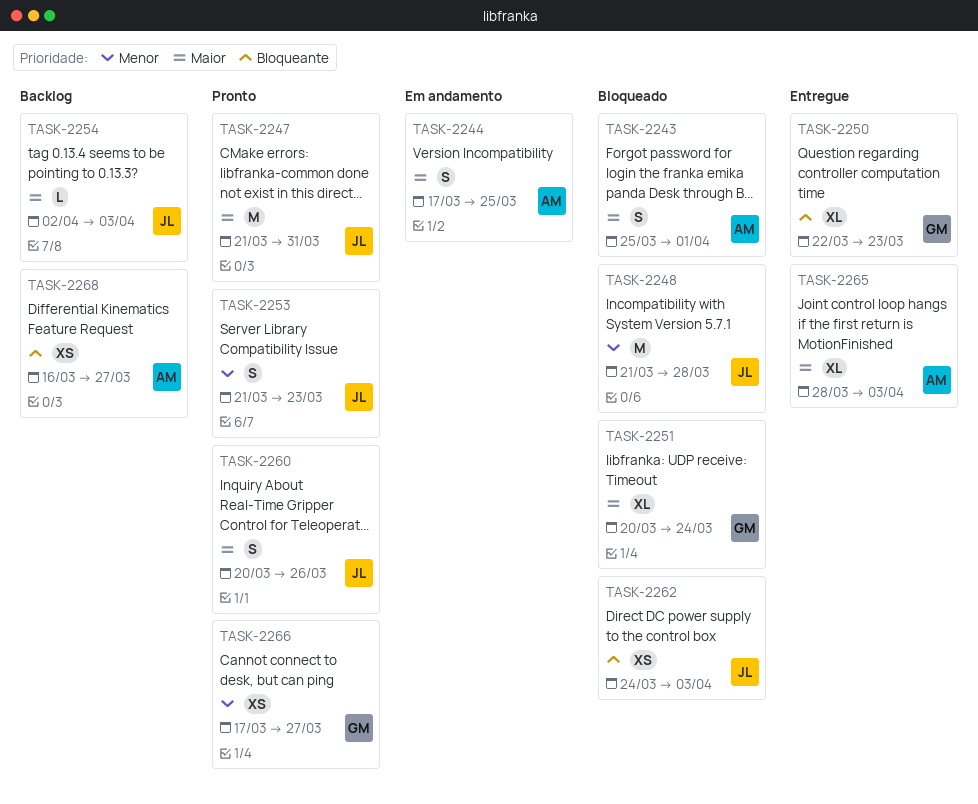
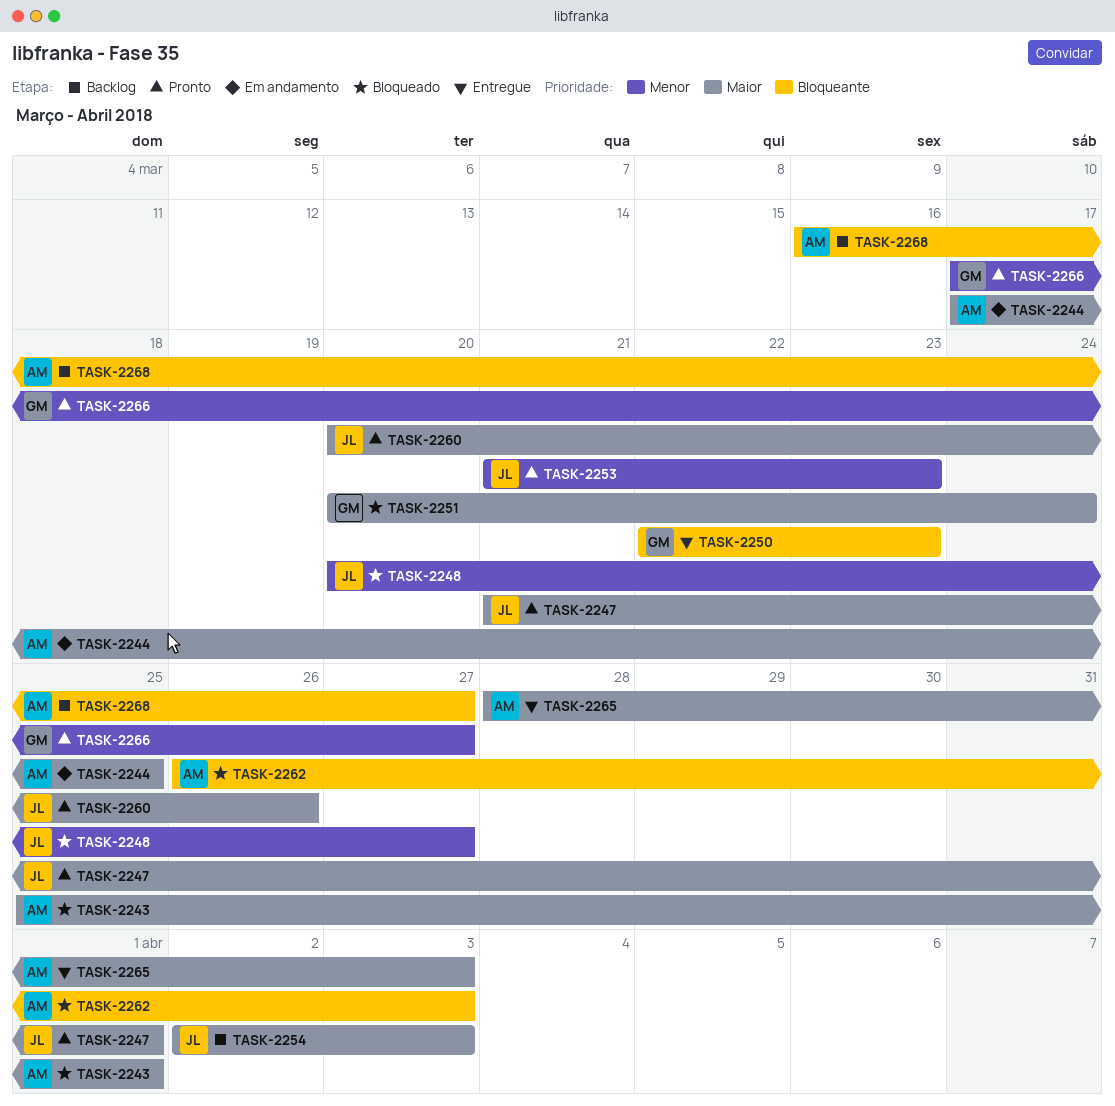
TASK-2247, due: Mar 31 -> Apr 1
TASK-2248, start: Mar 21 -> Mar 20
TASK-2248, due: Mar 28 -> Mar 27
TASK-2262, owner: JL -> AM
TASK-2262, start: Mar 24 -> Mar 26

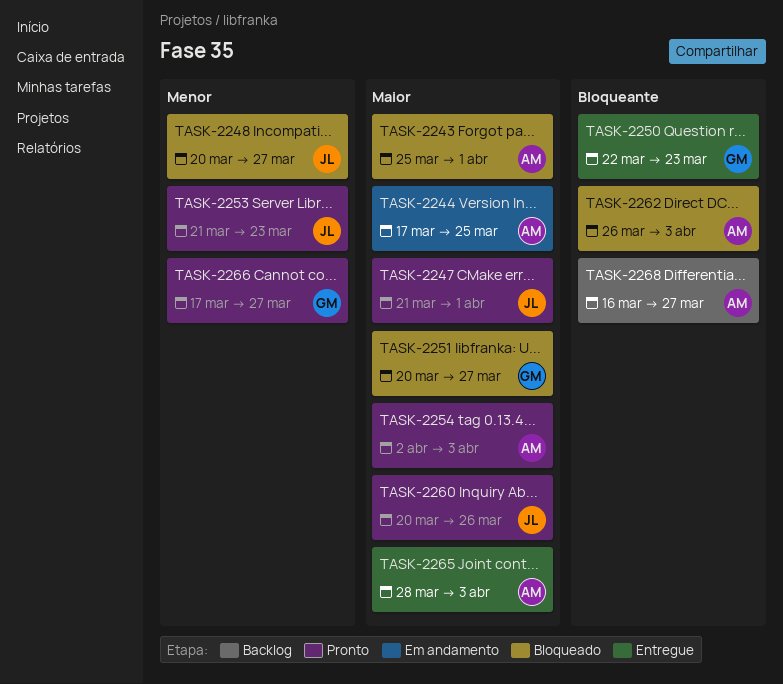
TASK-2251, due: Mar 24 -> Mar 27
TASK-2254, status: Backlog -> Pronto
TASK-2254, owner: JL -> AM

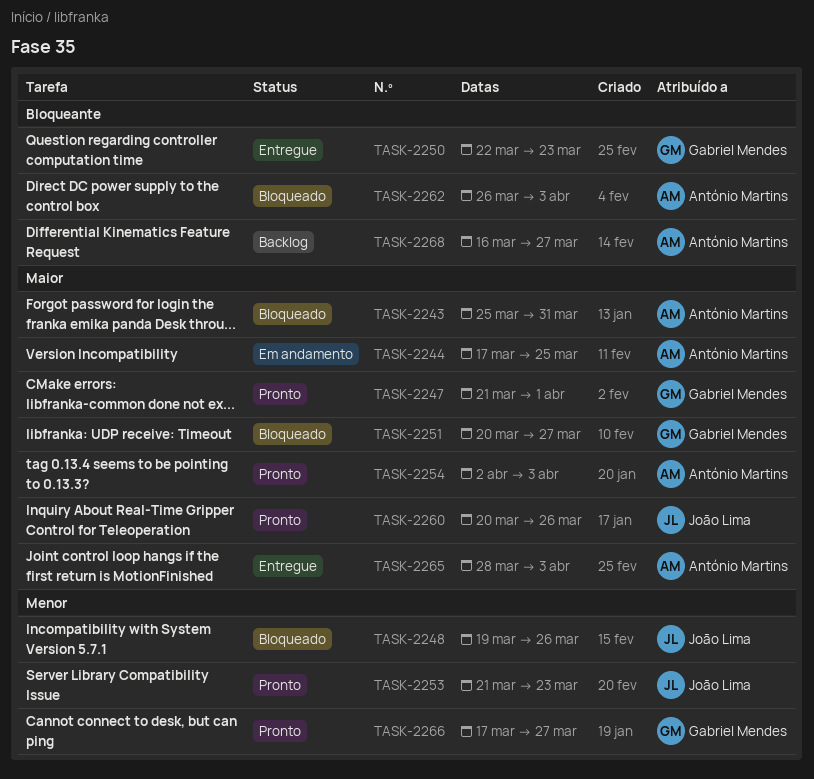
TASK-2243, due: Apr 1 -> Mar 31
TASK-2247, owner: João Lima -> Gabriel Mendes
TASK-2248, start: Mar 20 -> Mar 19
TASK-2248, due: Mar 27 -> Mar 26

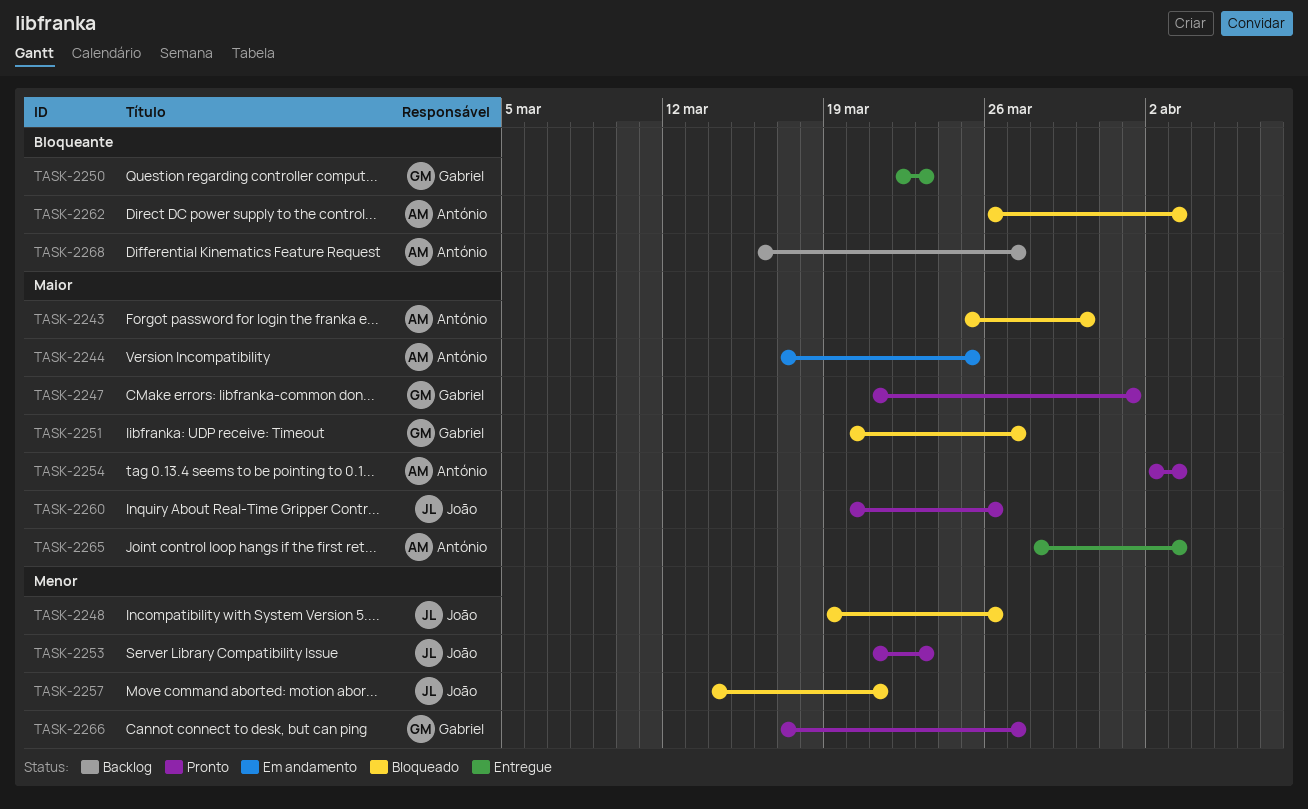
TASK-2243, due: Mar 31 -> Mar 30
TASK-2257: none -> present

